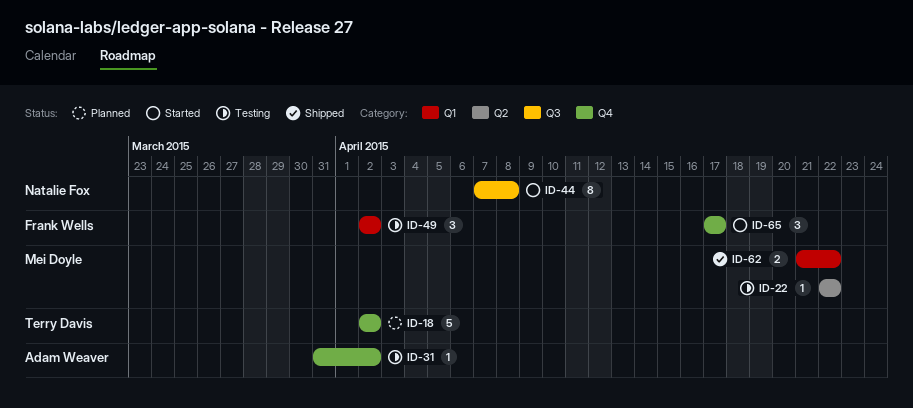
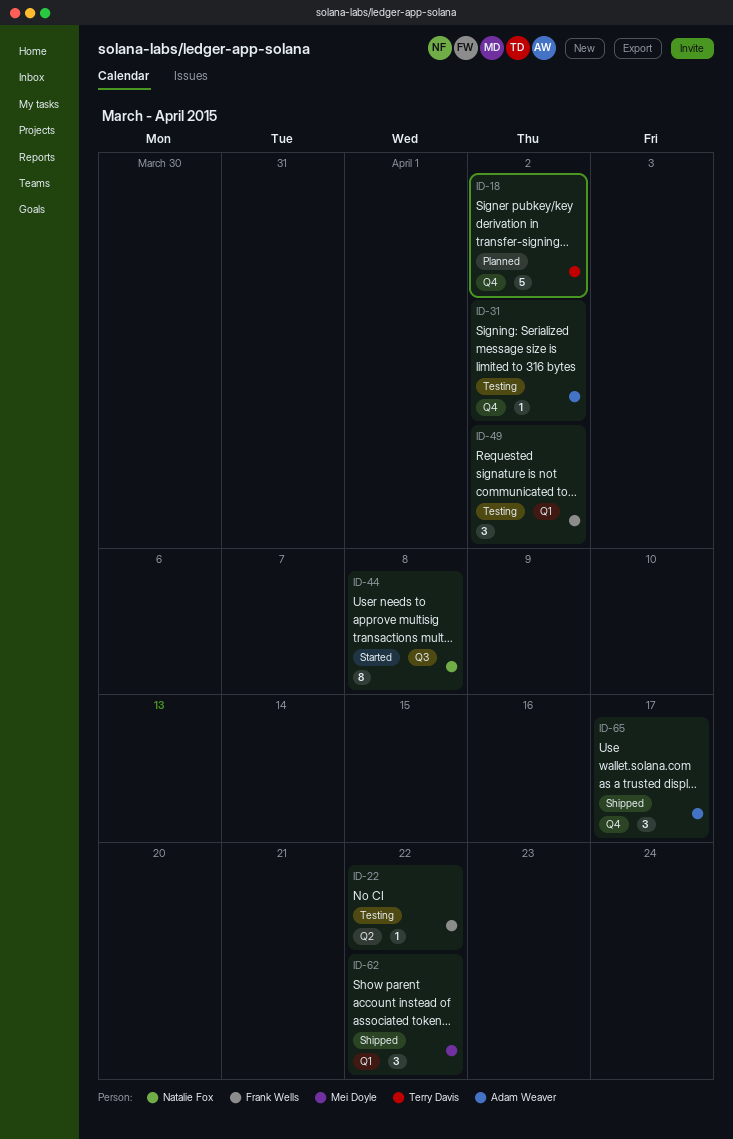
ID-22, owner: Mei Doyle -> Frank Wells
ID-62, estimate: 2 -> 3
ID-65, status: Started -> Shipped
ID-65, owner: Frank Wells -> Adam Weaver

